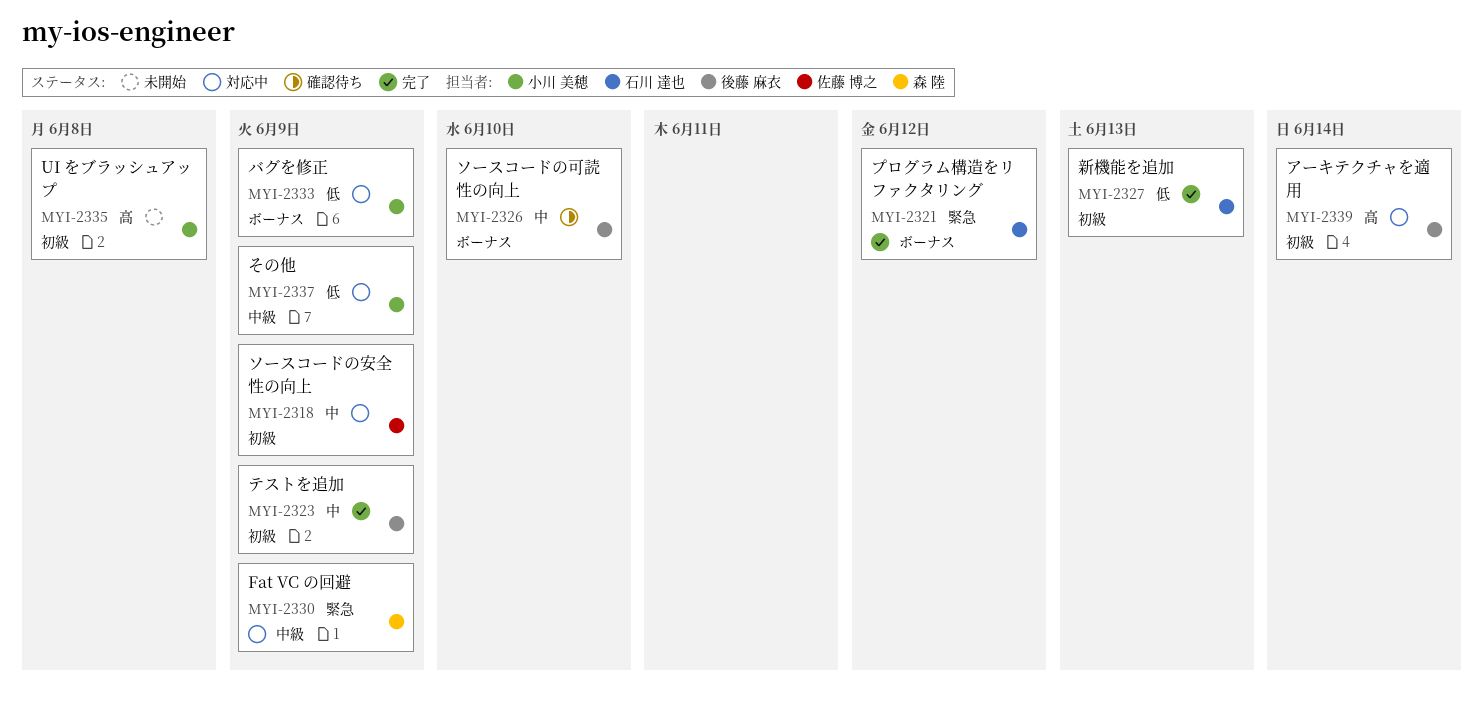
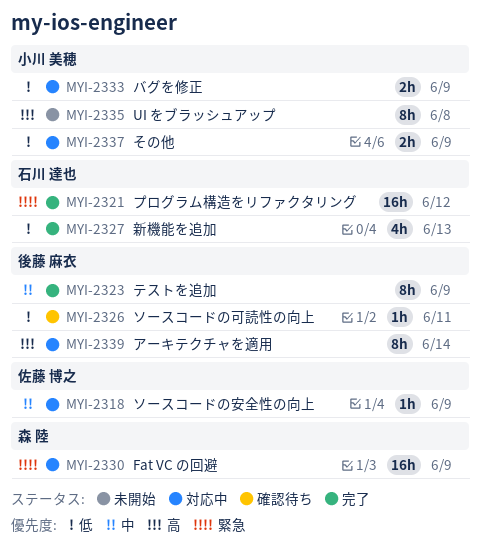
MYI-2326, priority: 中 -> 低
MYI-2326, due: Jun 10 -> Jun 11

